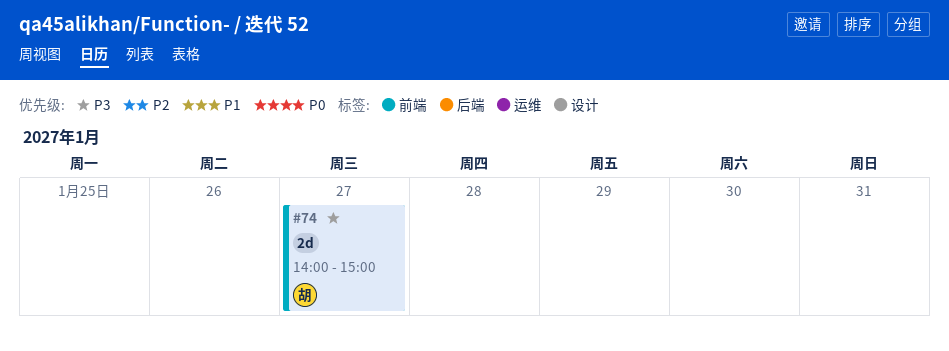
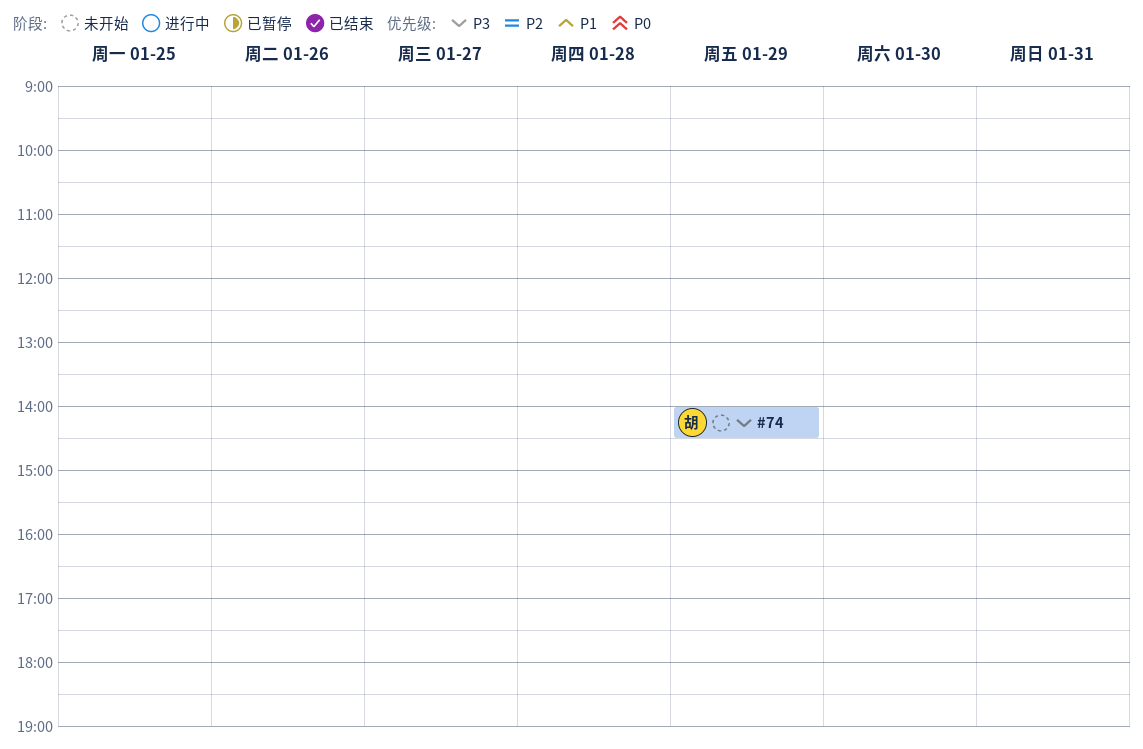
#74, day: Jan 27 -> Jan 29
#74, ends: 15:00 -> 14:30

